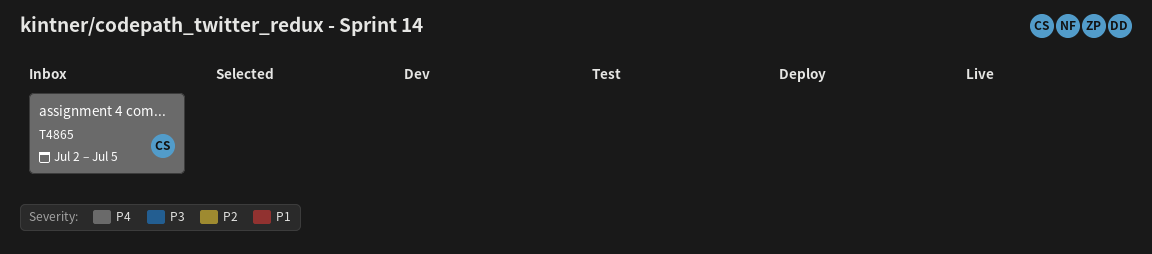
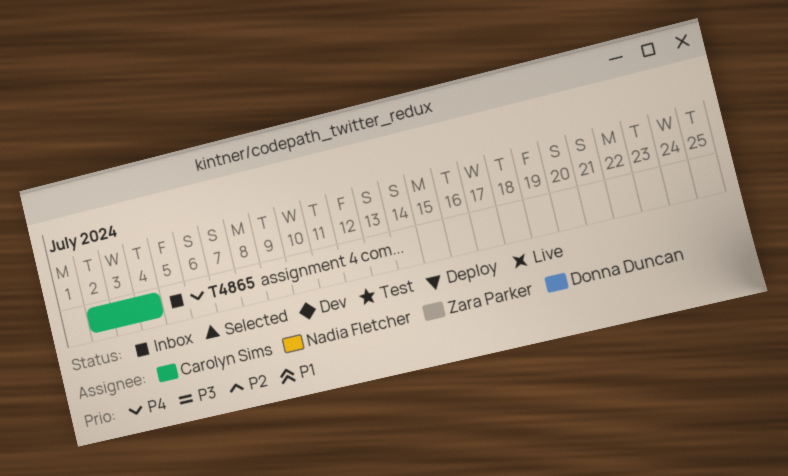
T4865, due: Jul 5 -> Jul 4

